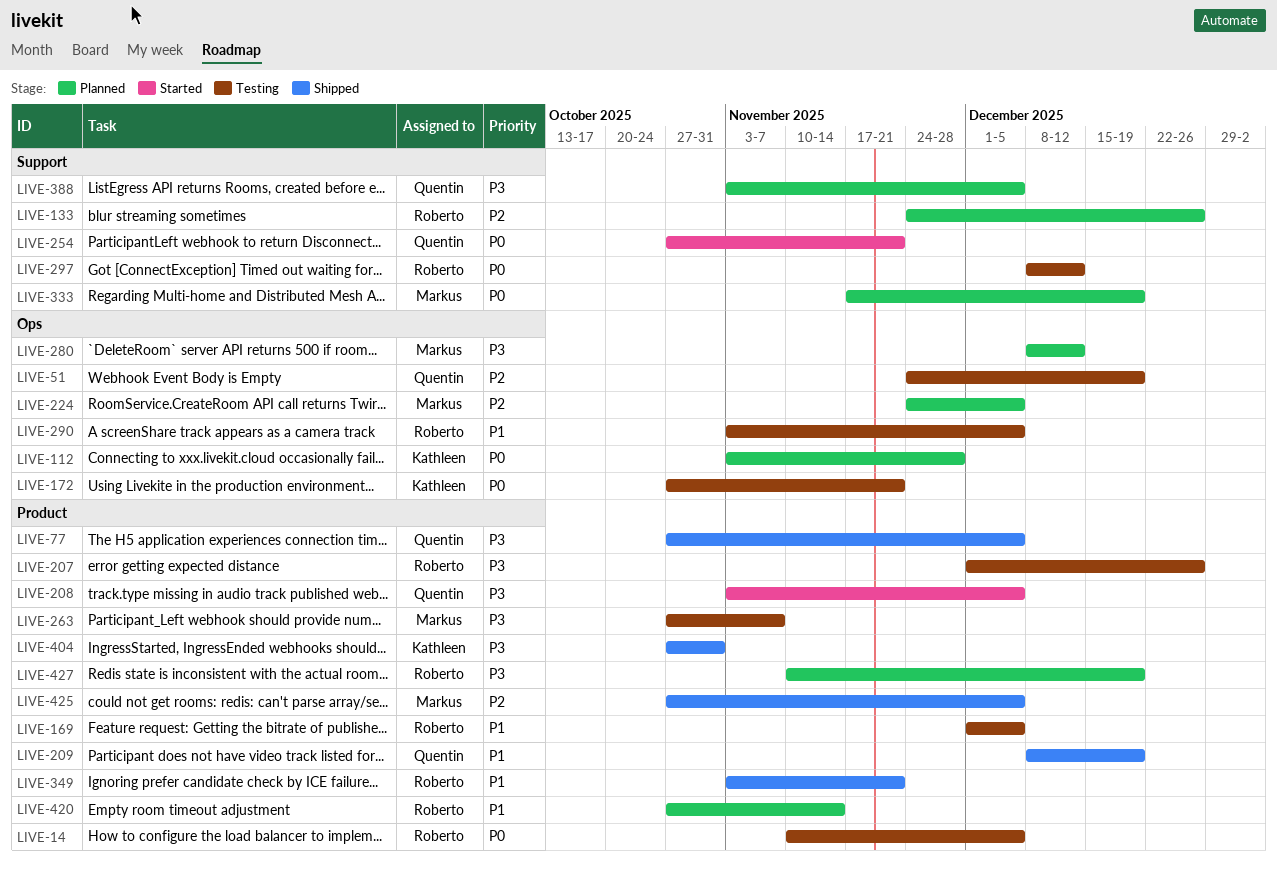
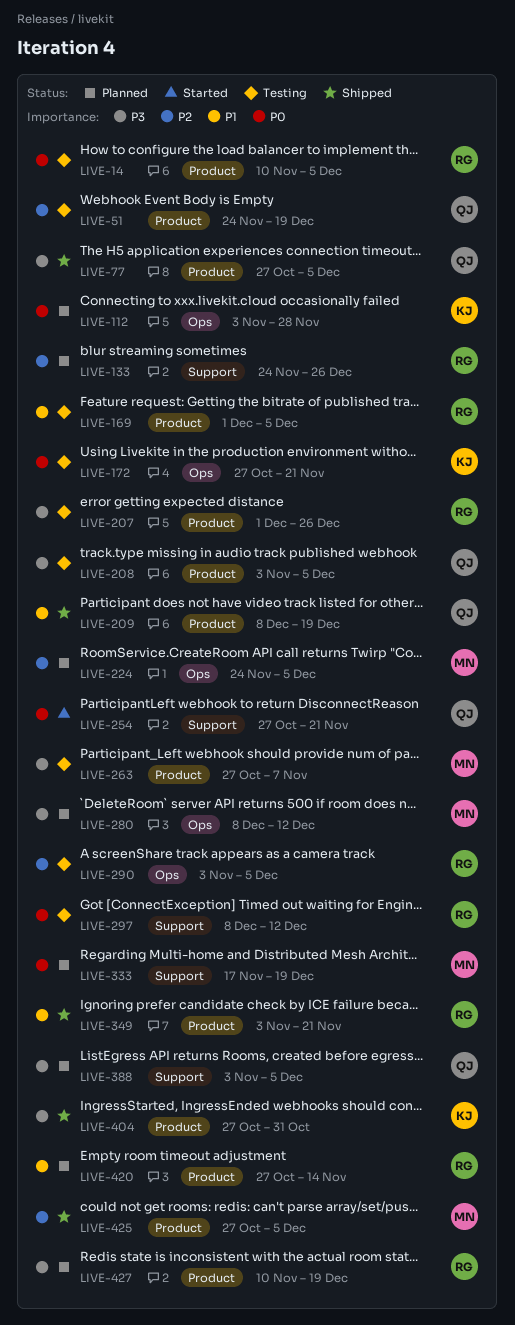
LIVE-51, label: Ops -> Product
LIVE-208, status: Started -> Testing
LIVE-290, priority: P1 -> P2

